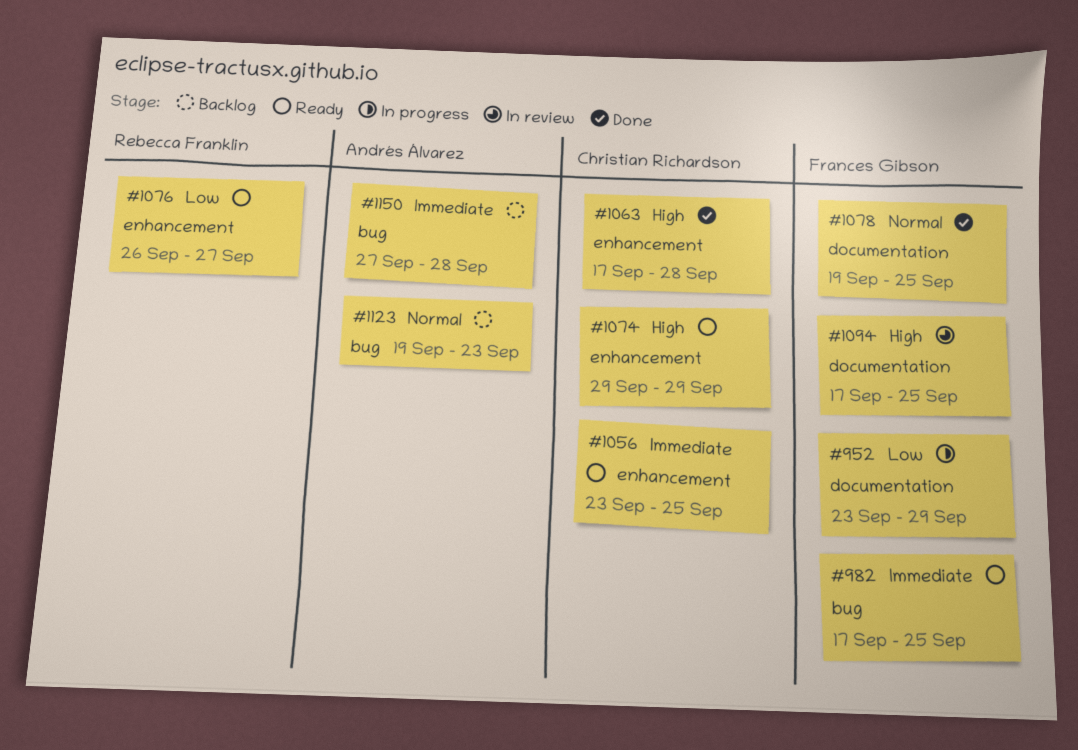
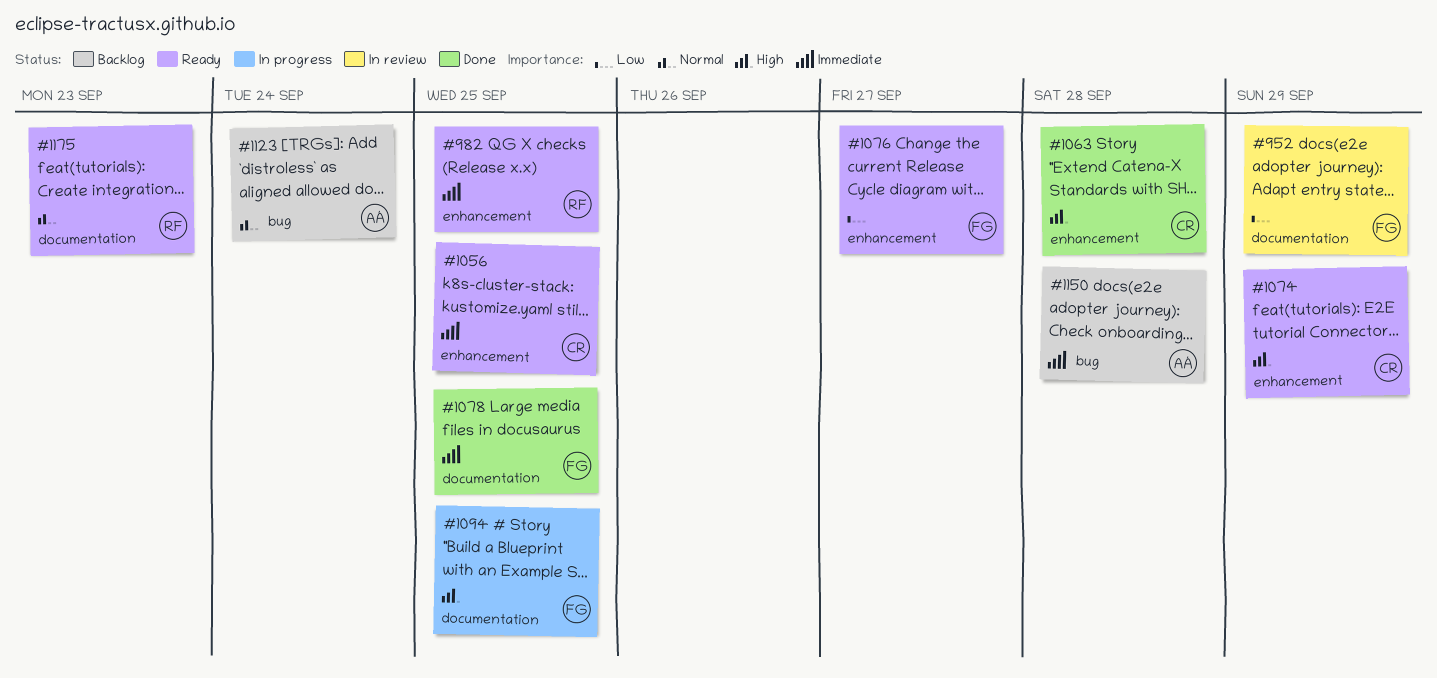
#952, status: In progress -> In review
#982, owner: Frances Gibson -> Rebecca Franklin
#982, label: bug -> enhancement
#1076, owner: Rebecca Franklin -> Frances Gibson
#1078, priority: Normal -> Immediate
#1094, status: In review -> In progress
#1123, due: Sep 23 -> Sep 24
#1175: none -> present

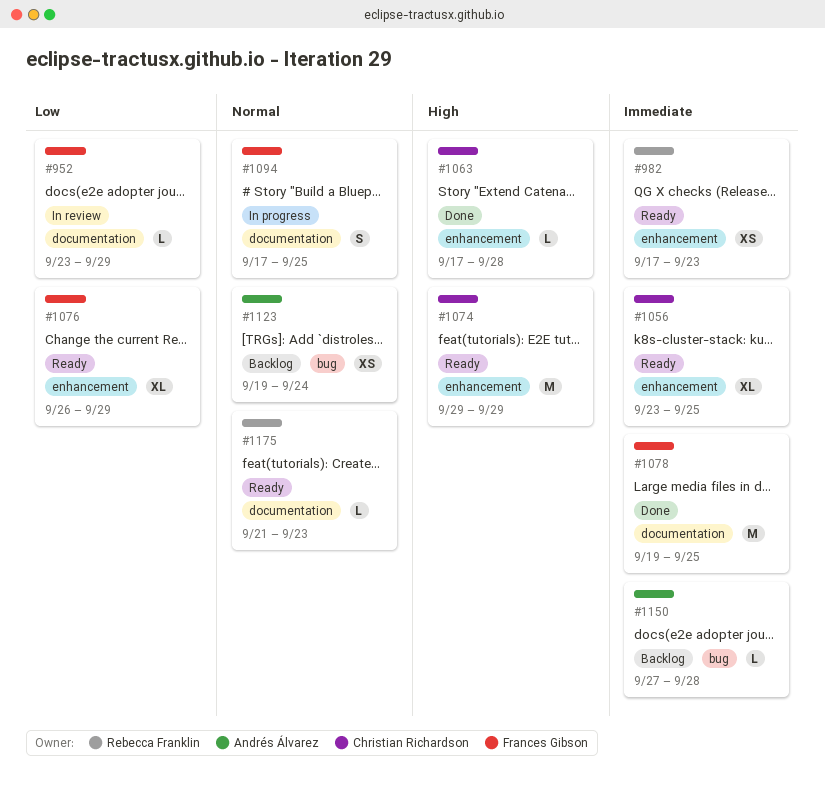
#982, due: Sep 25 -> Sep 23
#1076, due: Sep 27 -> Sep 29
#1094, priority: High -> Normal

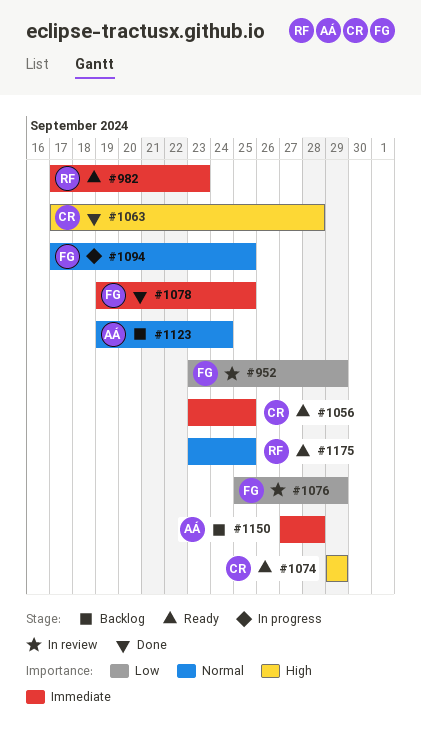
#1076, status: Ready -> In review
#1076, start: Sep 26 -> Sep 25
#1175, start: Sep 21 -> Sep 23
#1175, due: Sep 23 -> Sep 25

